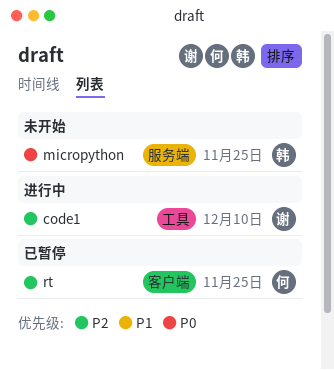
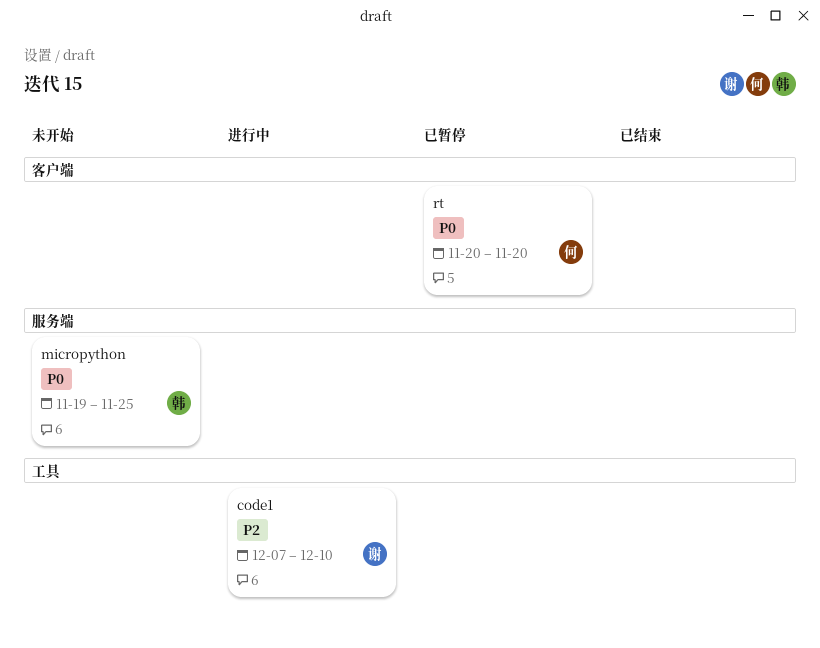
rt, priority: P2 -> P0
rt, due: Nov 25 -> Nov 20

